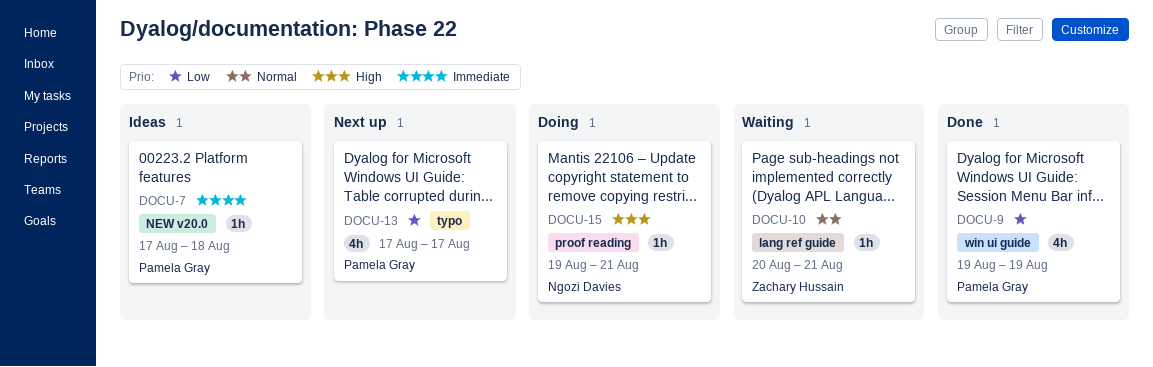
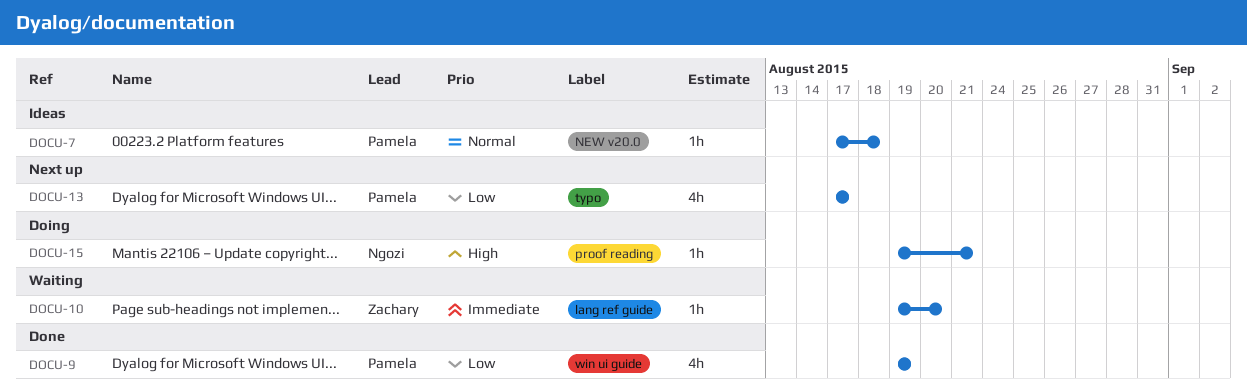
DOCU-7, priority: Immediate -> Normal
DOCU-10, priority: Normal -> Immediate
DOCU-10, start: Aug 20 -> Aug 19
DOCU-10, due: Aug 21 -> Aug 20

